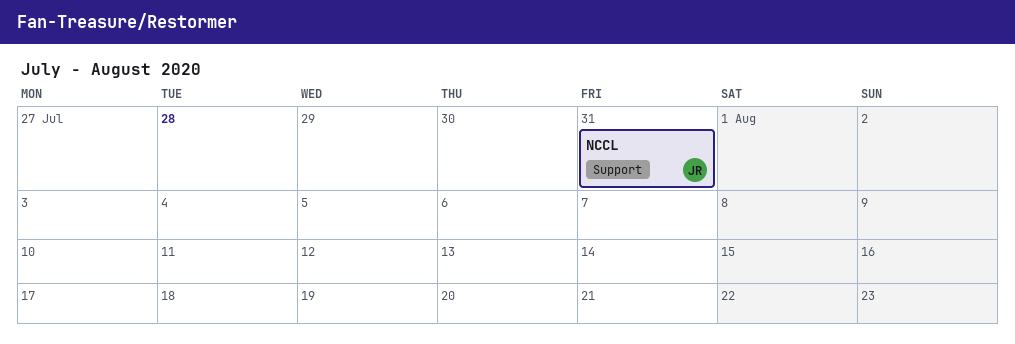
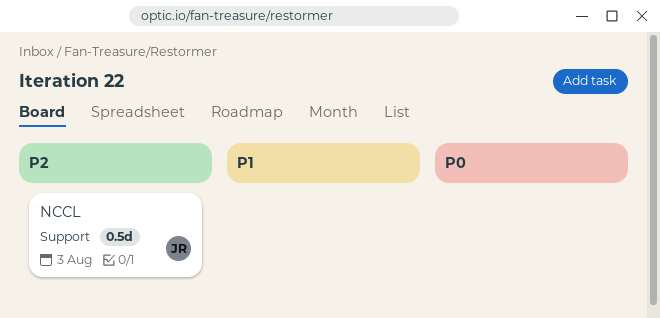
NCCL, due: Jul 31 -> Aug 3

